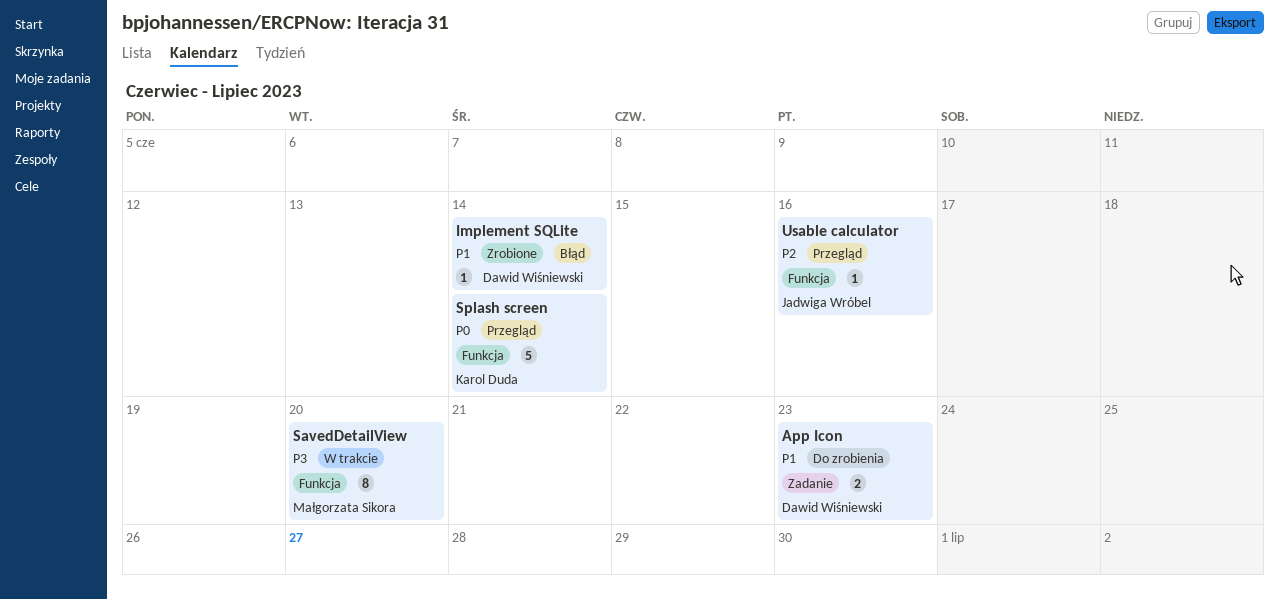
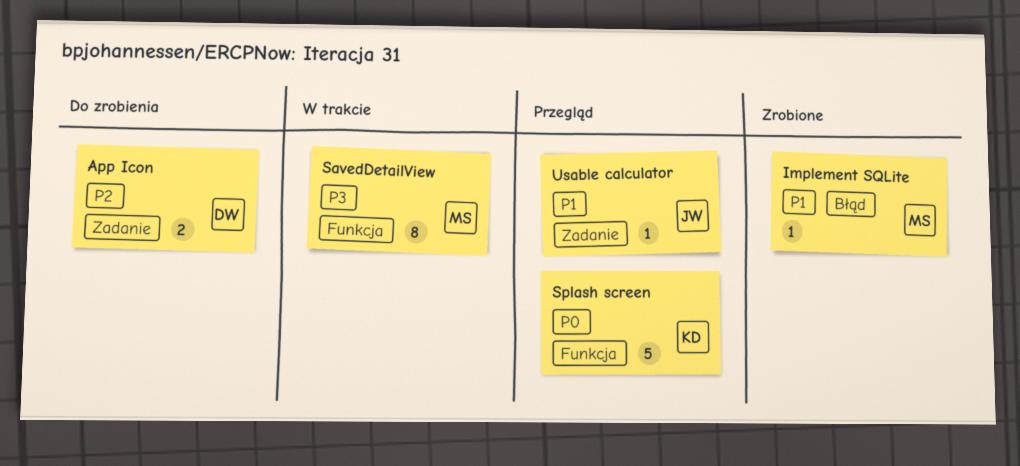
App Icon, priority: P1 -> P2
Implement SQLite, owner: Dawid Wiśniewski -> Małgorzata Sikora
Usable calculator, priority: P2 -> P1
Usable calculator, label: Funkcja -> Zadanie

